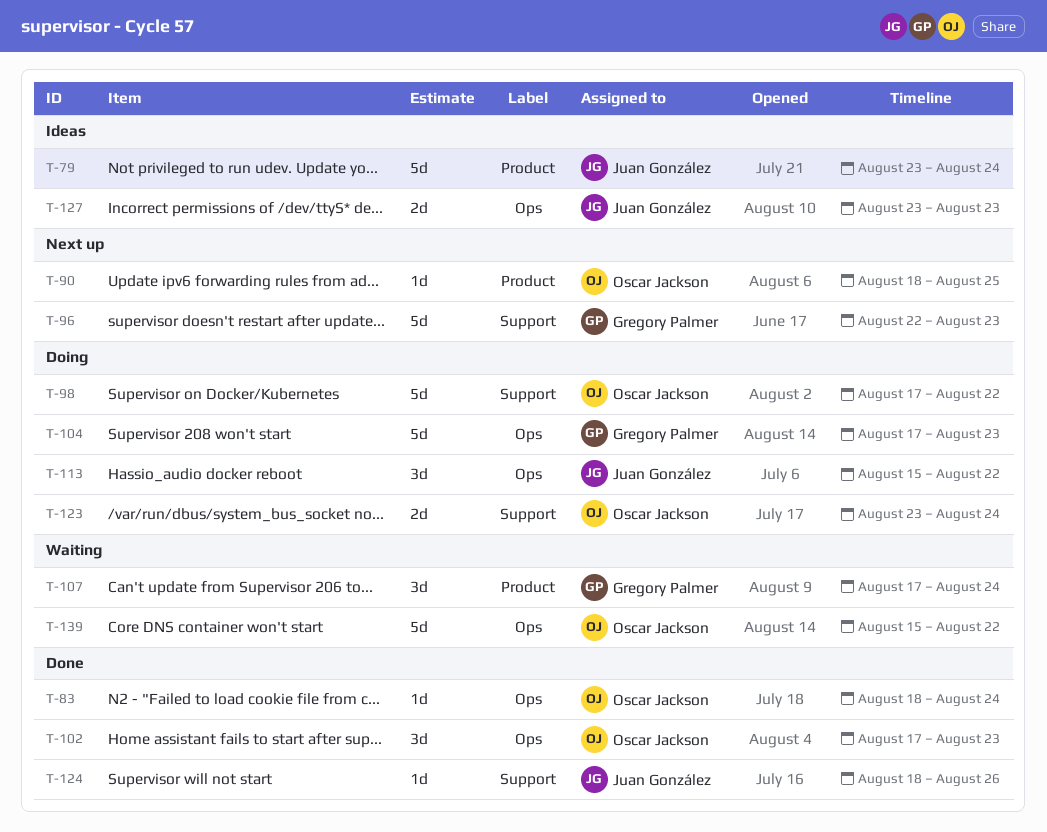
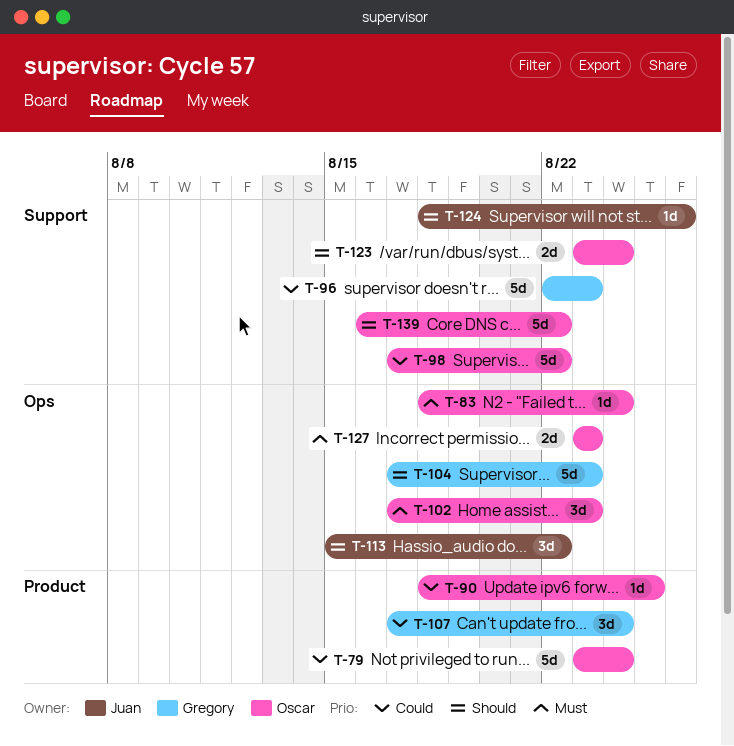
T-79, owner: Juan González -> Oscar Jackson
T-127, owner: Juan González -> Oscar Jackson
T-139, label: Ops -> Support
T-139, start: Aug 15 -> Aug 16

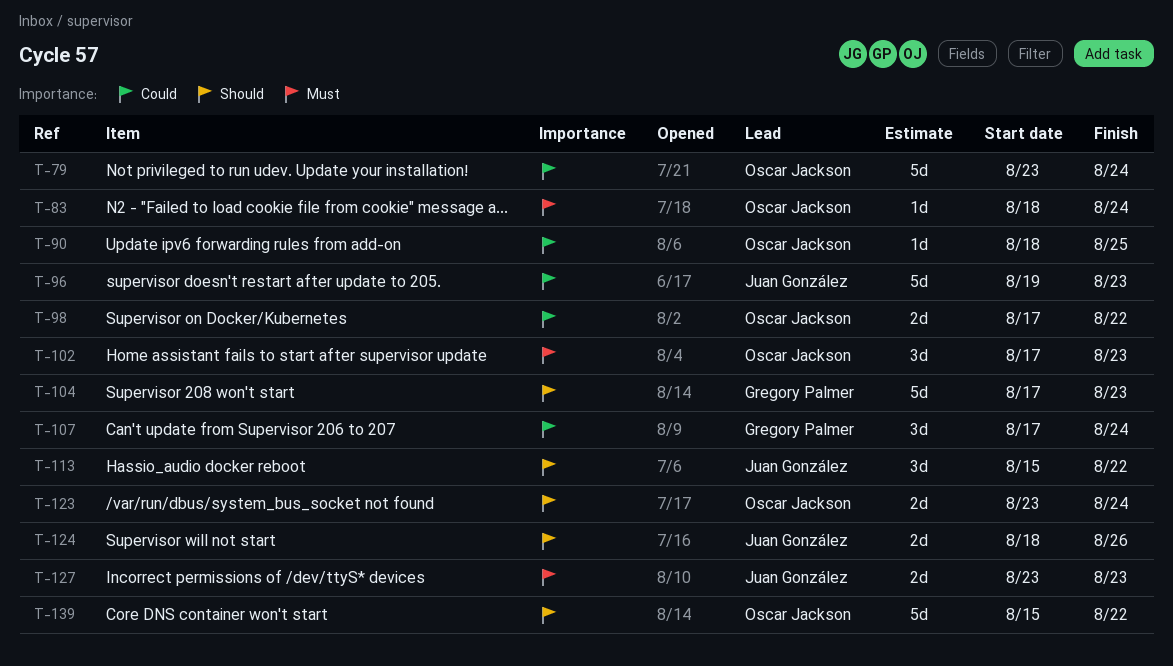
T-96, owner: Gregory Palmer -> Juan González
T-96, start: Aug 22 -> Aug 19
T-98, estimate: 5d -> 2d
T-124, estimate: 1d -> 2d
T-127, owner: Oscar Jackson -> Juan González
T-139, start: Aug 16 -> Aug 15

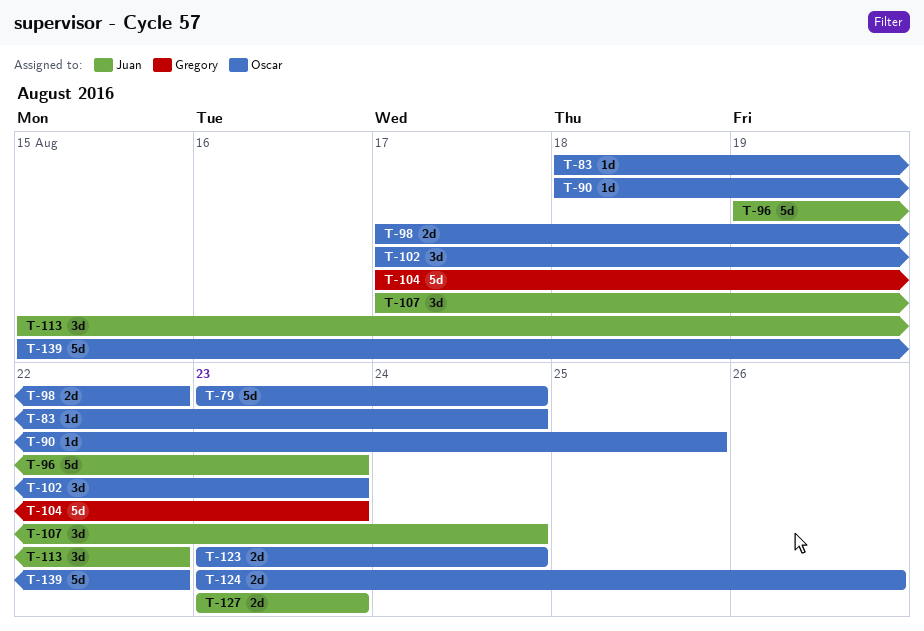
T-107, owner: Gregory Palmer -> Juan González
T-124, owner: Juan González -> Oscar Jackson
T-124, start: Aug 18 -> Aug 23

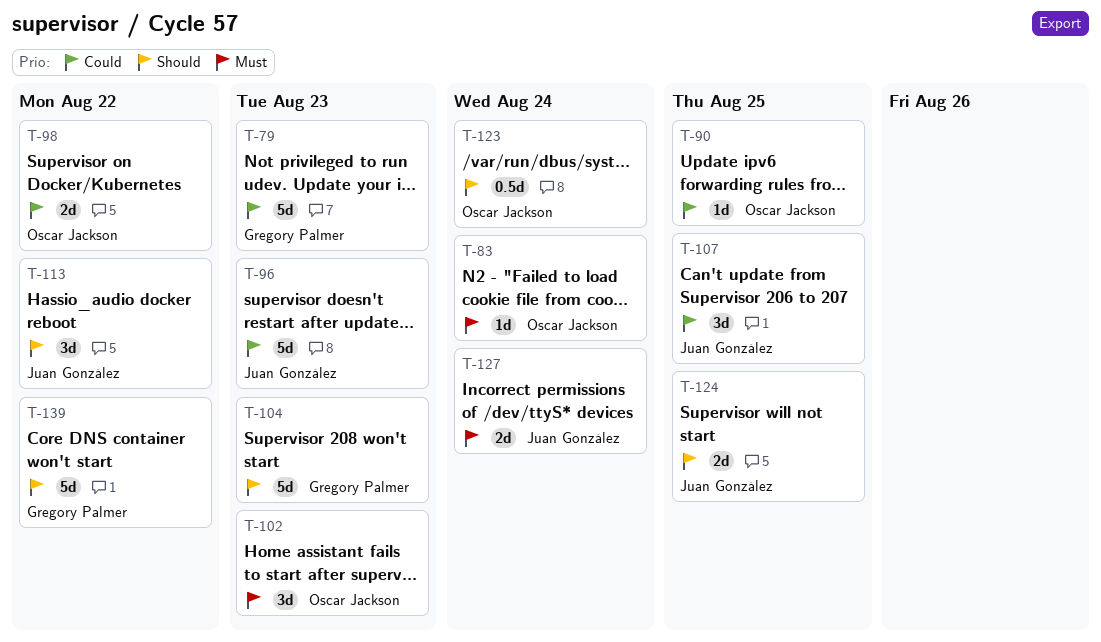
T-79, owner: Oscar Jackson -> Gregory Palmer
T-79, due: Aug 24 -> Aug 23
T-107, due: Aug 24 -> Aug 25
T-123, estimate: 2d -> 0.5d
T-124, owner: Oscar Jackson -> Juan González
T-124, due: Aug 26 -> Aug 25
T-127, due: Aug 23 -> Aug 24
T-139, owner: Oscar Jackson -> Gregory Palmer

